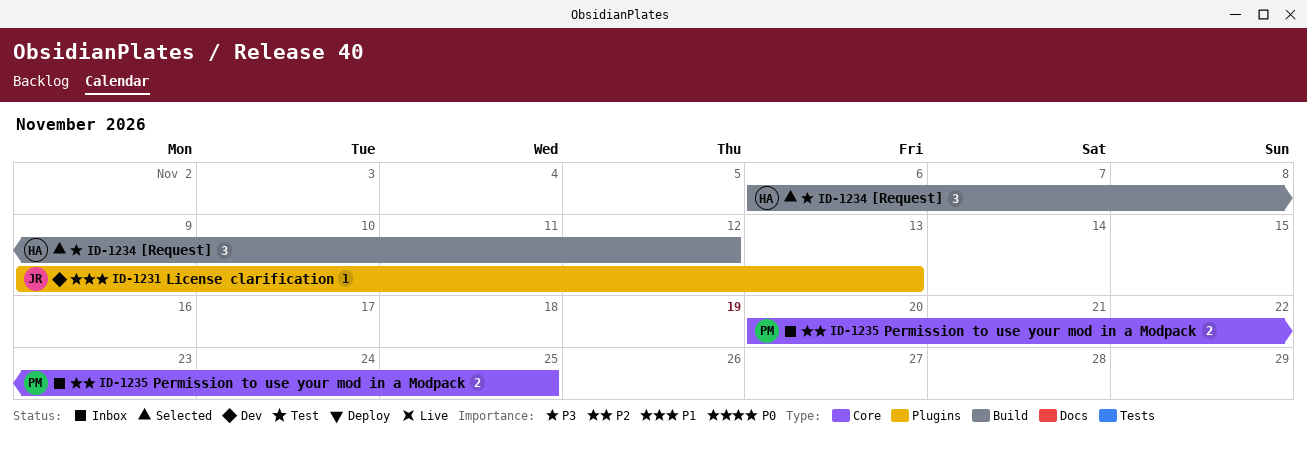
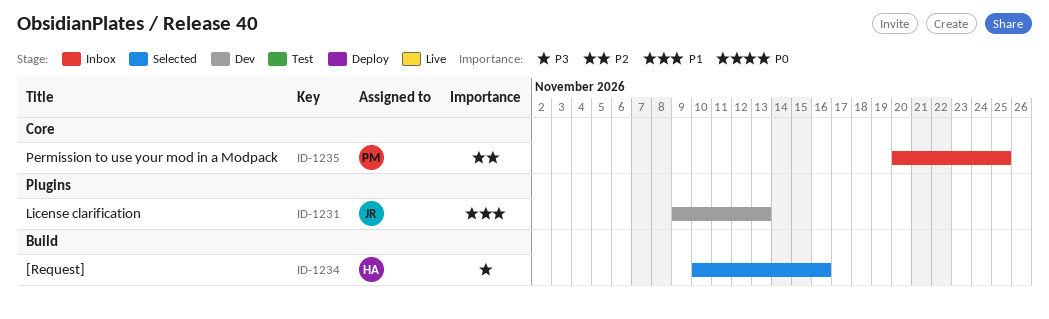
ID-1234, start: Nov 6 -> Nov 10
ID-1234, due: Nov 12 -> Nov 16

